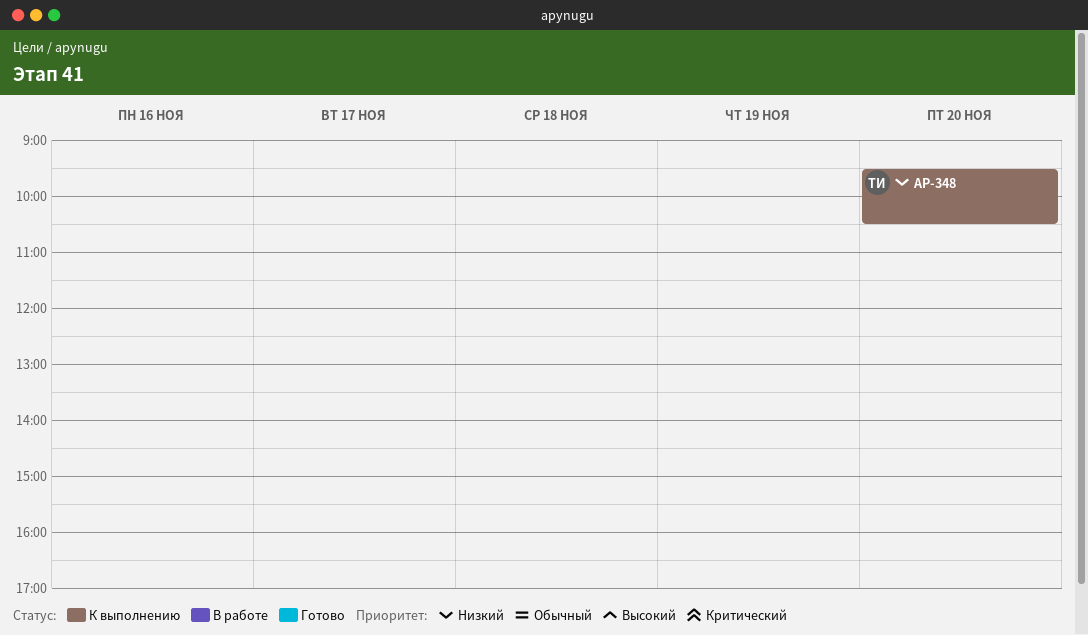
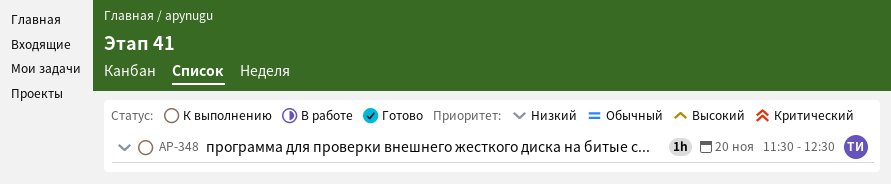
AP-348, begins: 09:30 -> 11:30
AP-348, ends: 10:30 -> 12:30

